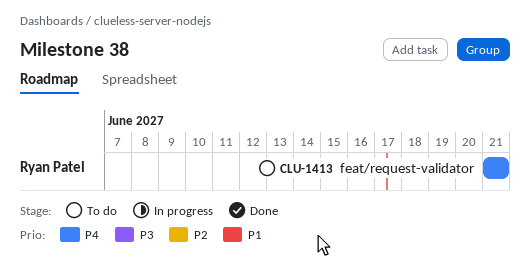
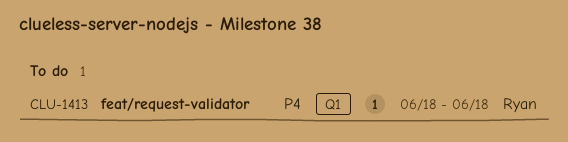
CLU-1413, start: Jun 21 -> Jun 18
CLU-1413, due: Jun 21 -> Jun 18

